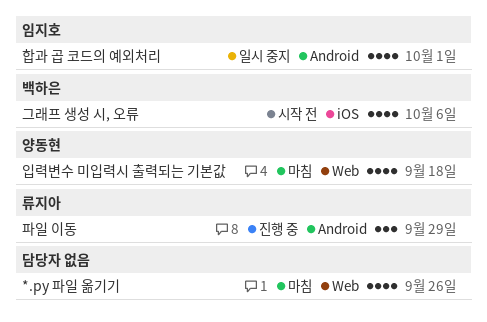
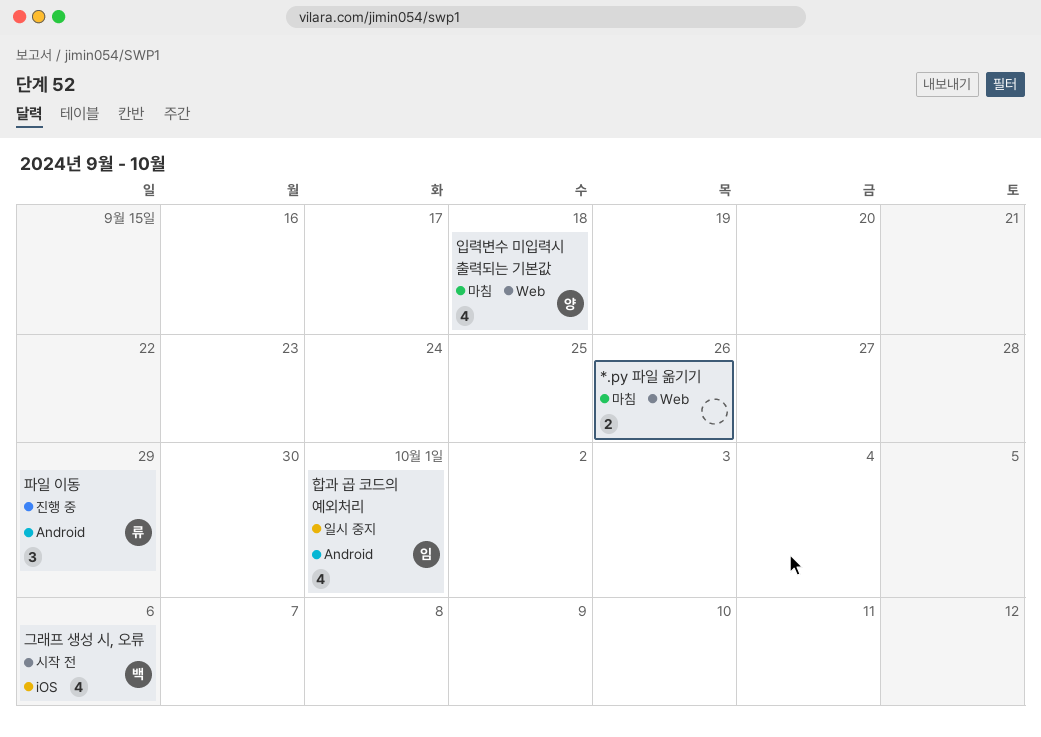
*.py 파일 옮기기, estimate: 4 -> 2

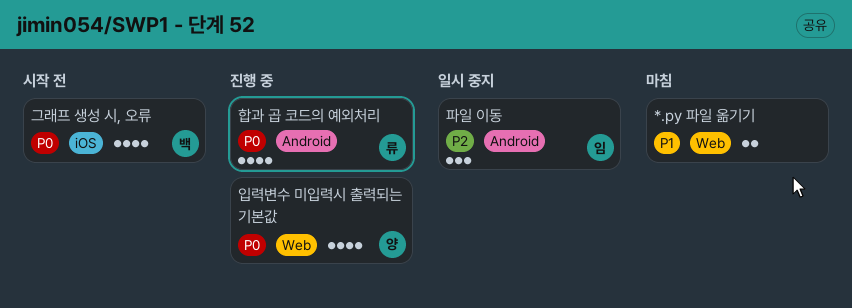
입력변수 미입력시 출력되는 기본값, status: 마침 -> 진행 중
파일 이동, status: 진행 중 -> 일시 중지
파일 이동, owner: 류 -> 임
합과 곱 코드의 예외처리, status: 일시 중지 -> 진행 중
합과 곱 코드의 예외처리, owner: 임 -> 류

